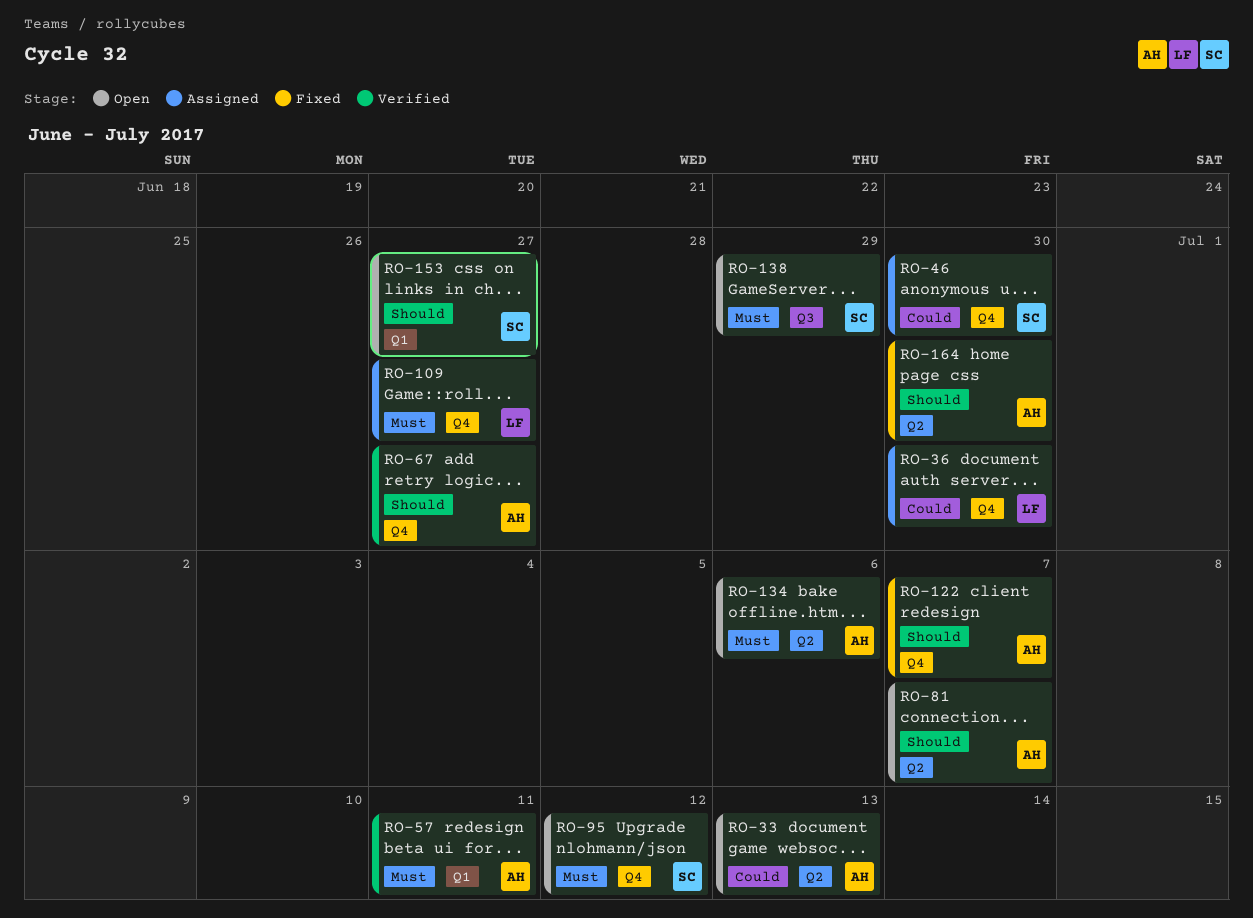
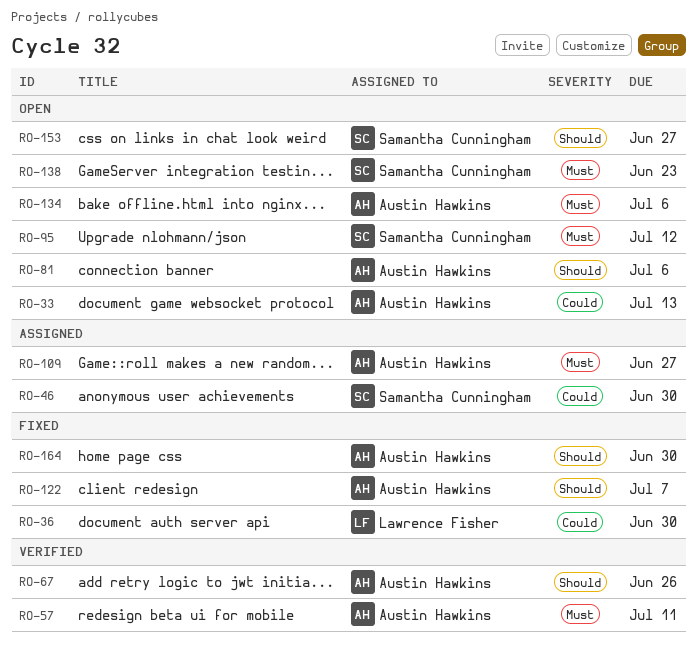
RO-36, status: Assigned -> Fixed
RO-67, due: Jun 27 -> Jun 26
RO-81, due: Jul 7 -> Jul 6
RO-109, owner: Lawrence Fisher -> Austin Hawkins
RO-138, due: Jun 29 -> Jun 23

